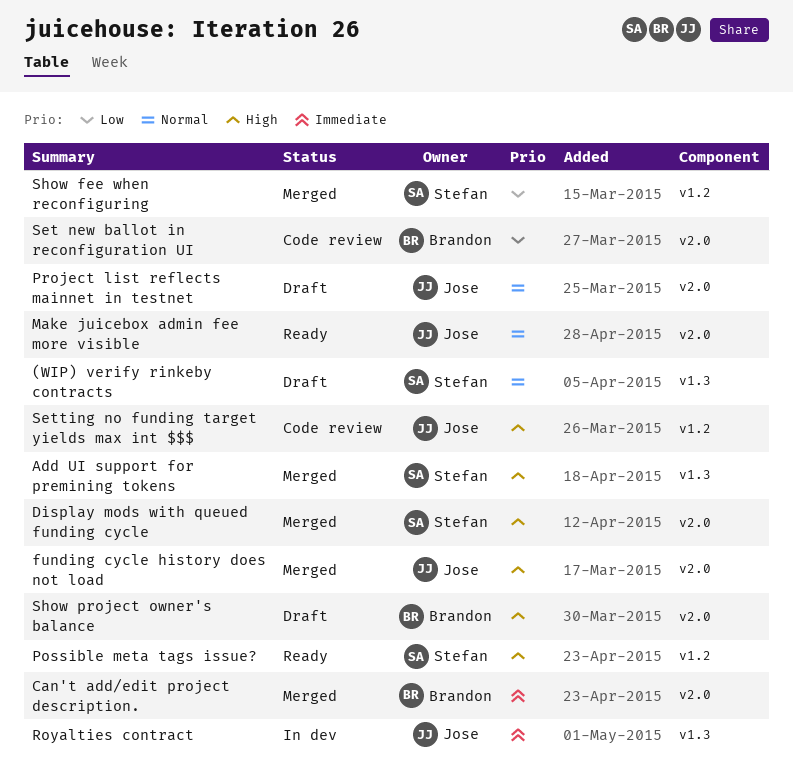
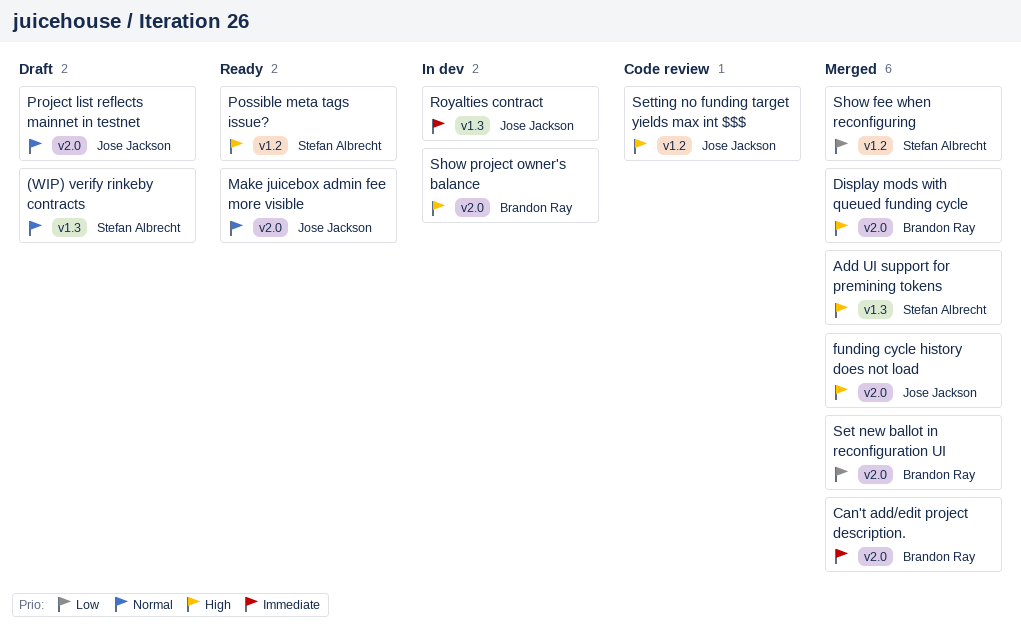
Display mods with queued funding cycle, owner: Stefan Albrecht -> Brandon Ray
Set new ballot in reconfiguration UI, status: Code review -> Merged
Show project owner's balance, status: Draft -> In dev

